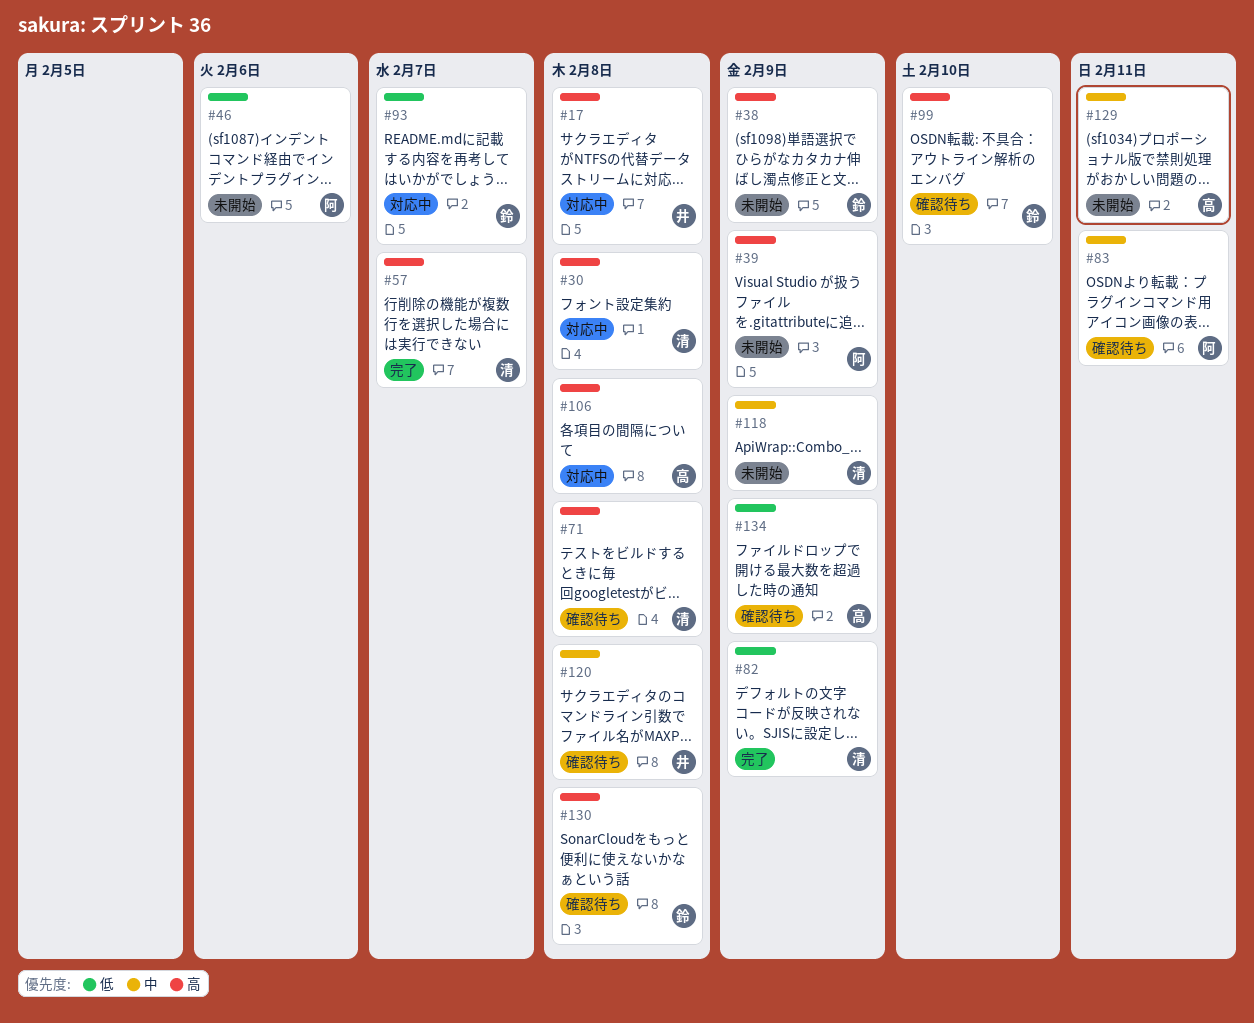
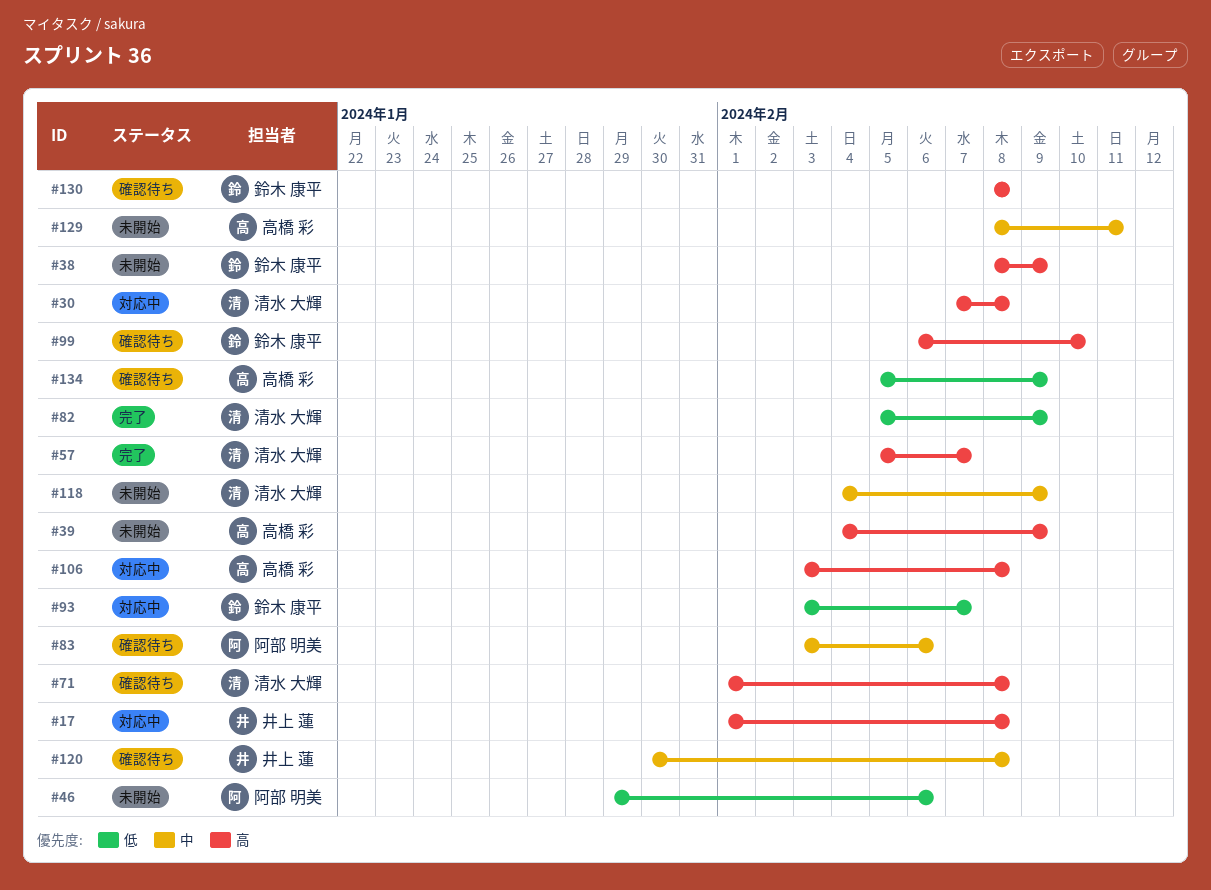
#39, owner: 阿部 明美 -> 高橋 彩
#83, due: Feb 11 -> Feb 6

